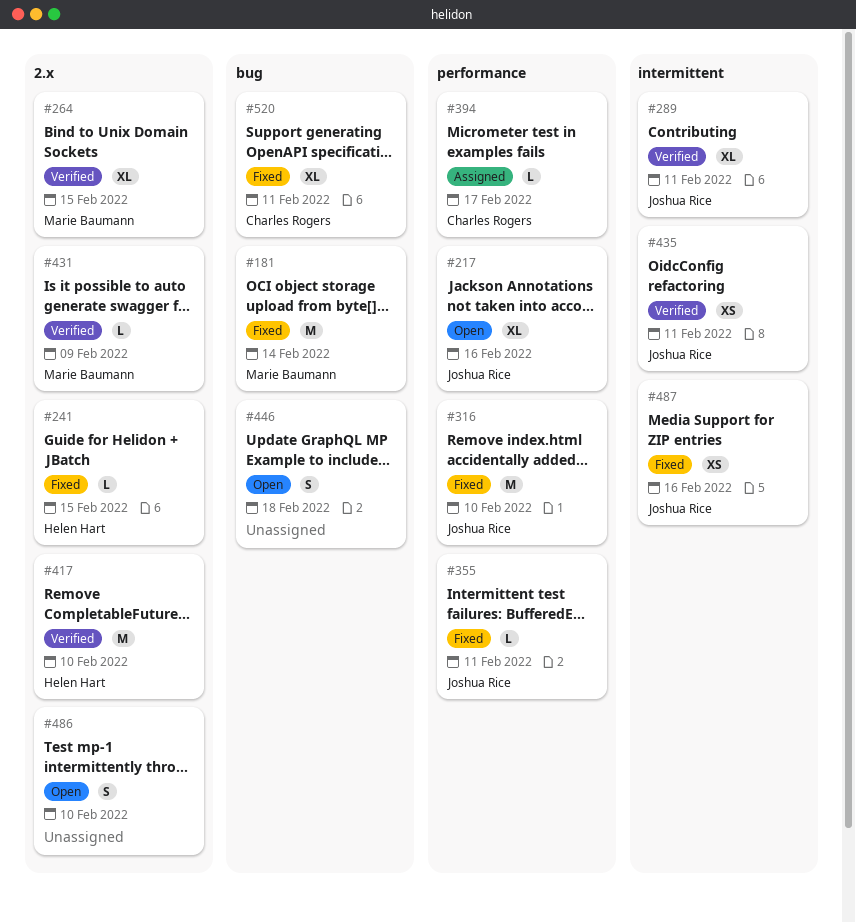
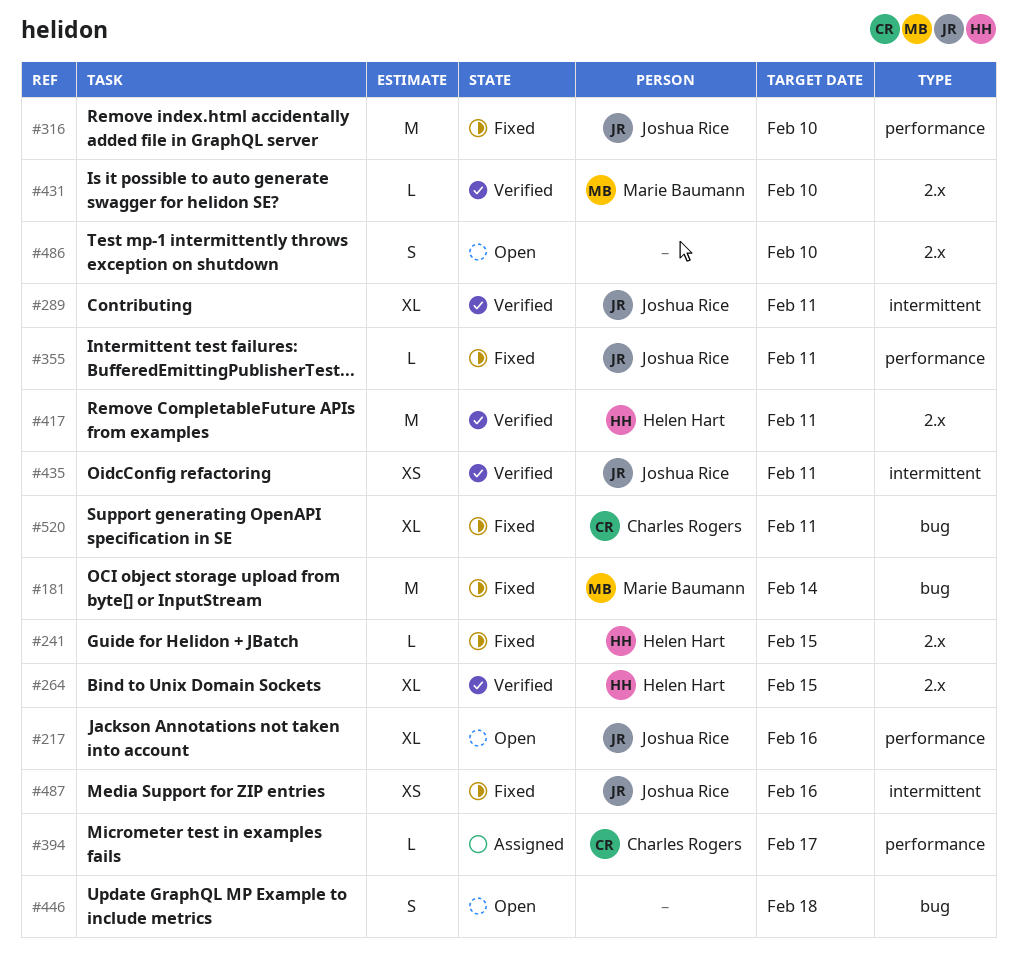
#264, owner: Marie Baumann -> Helen Hart
#417, due: Feb 10 -> Feb 11
#431, due: Feb 9 -> Feb 10

